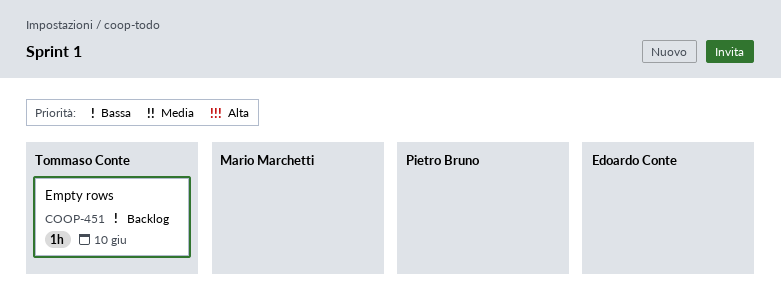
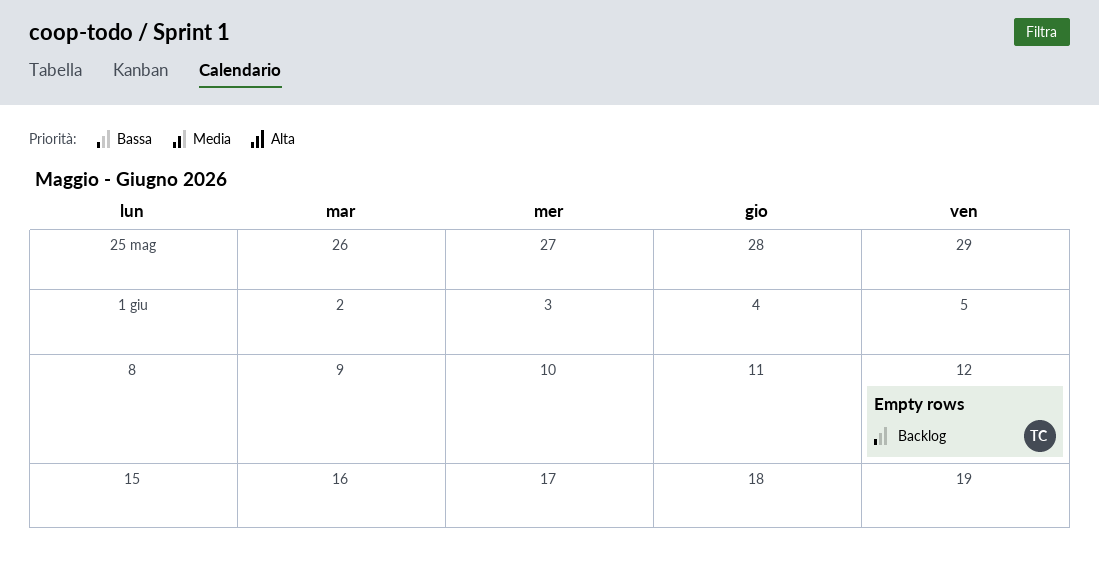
Empty rows, due: Jun 10 -> Jun 12

